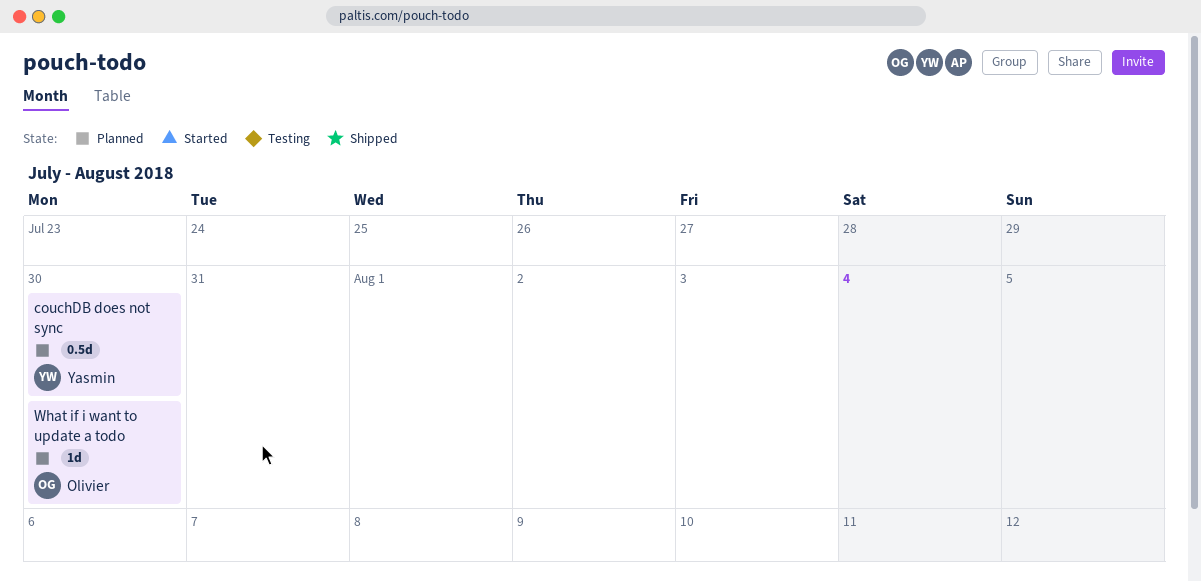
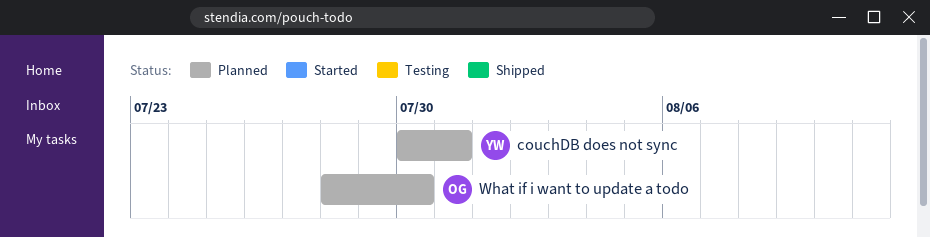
couchDB does not sync, due: Jul 30 -> Jul 31

